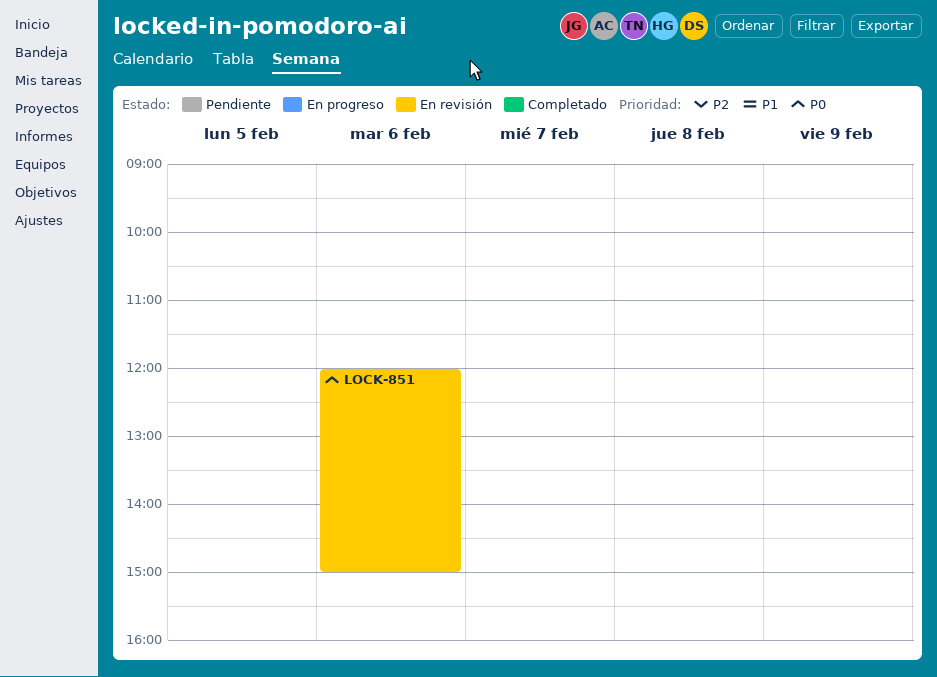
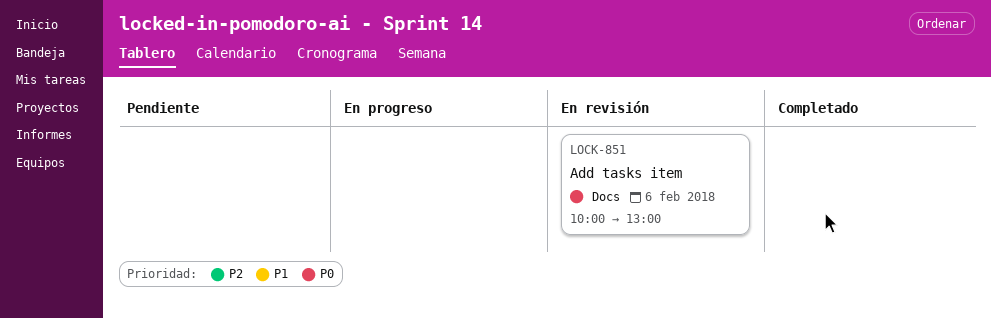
LOCK-851, begins: 12:00 -> 10:00
LOCK-851, ends: 15:00 -> 13:00

